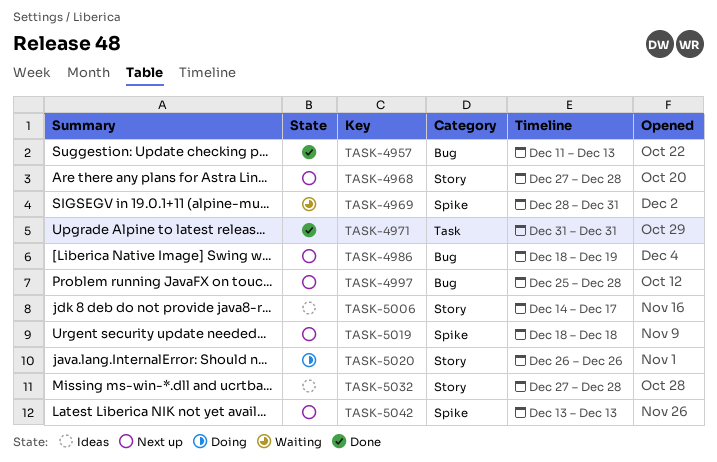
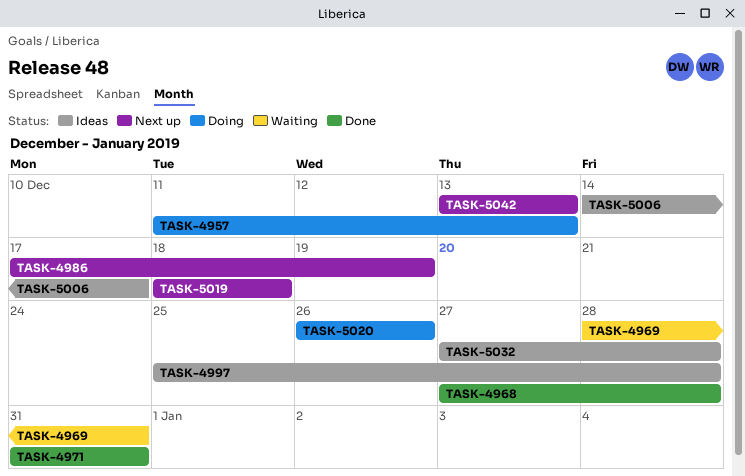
TASK-4957, status: Done -> Doing
TASK-4968, status: Next up -> Done
TASK-4986, start: Dec 18 -> Dec 17
TASK-4997, status: Next up -> Ideas

